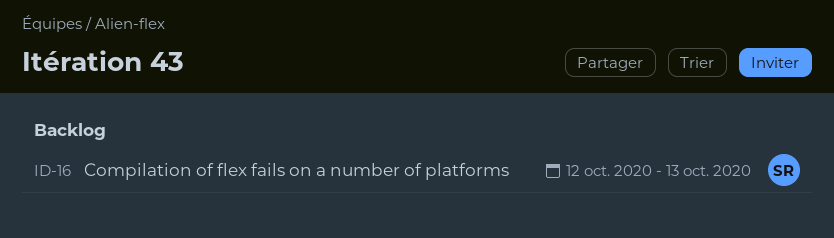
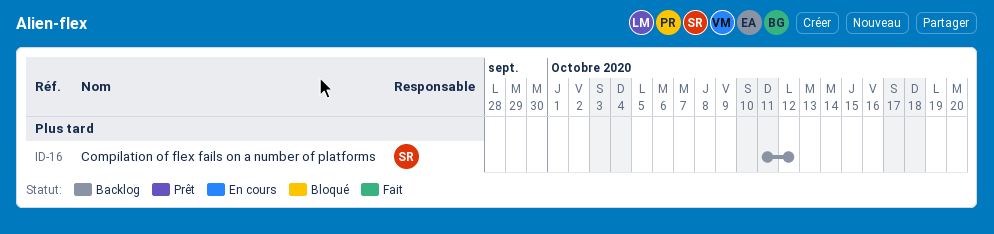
ID-16, start: Oct 12 -> Oct 11
ID-16, due: Oct 13 -> Oct 12

